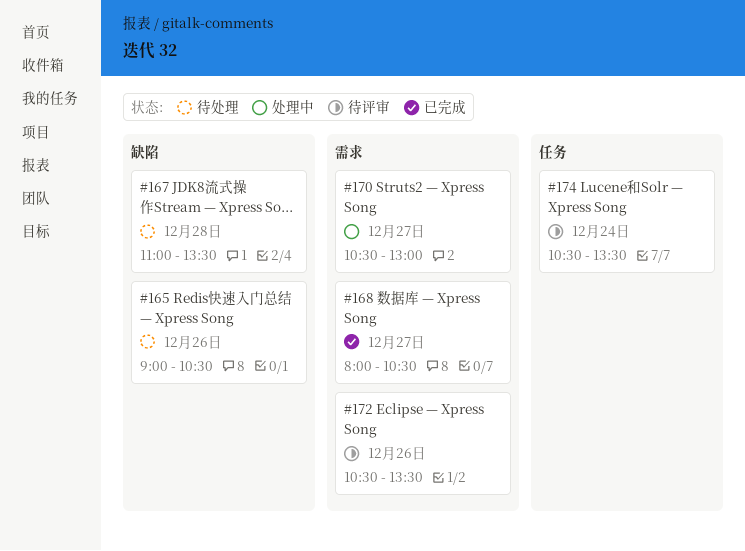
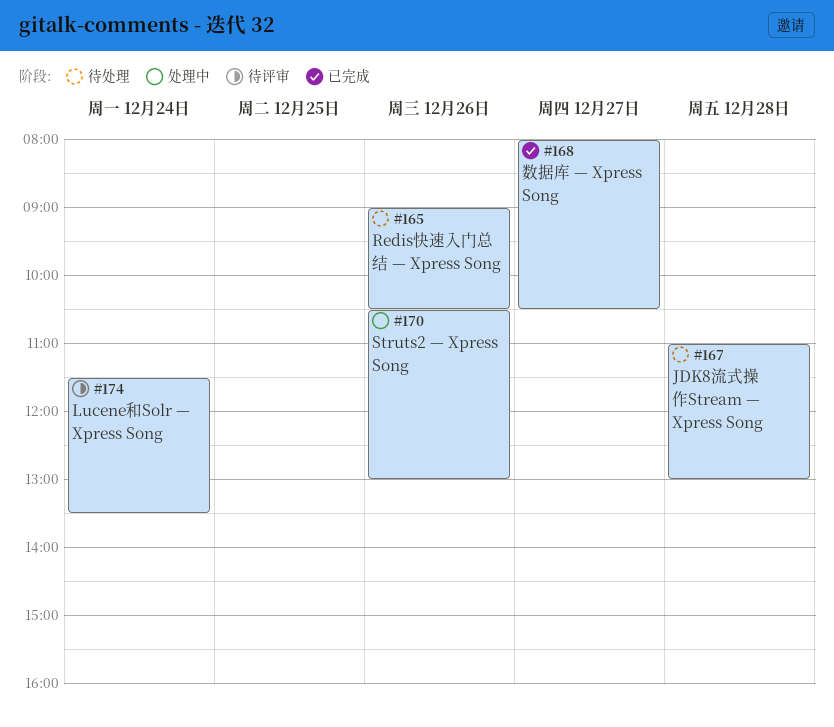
#167, ends: 13:30 -> 13:00
#170, day: Dec 27 -> Dec 26
#172: present -> none
#174, begins: 10:30 -> 11:30

